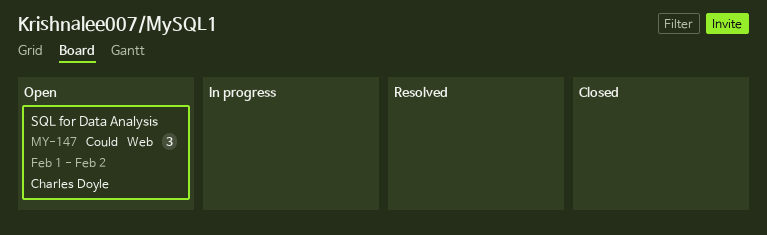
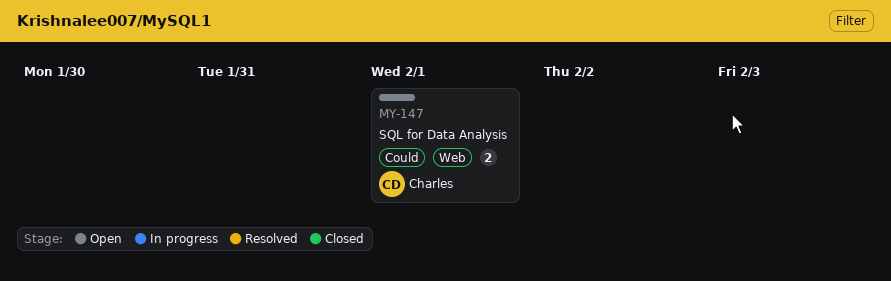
MY-147, estimate: 3 -> 2
MY-147, due: Feb 2 -> Feb 1

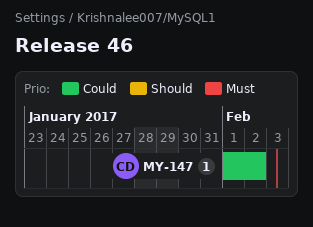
MY-147, estimate: 2 -> 1
MY-147, due: Feb 1 -> Feb 2

